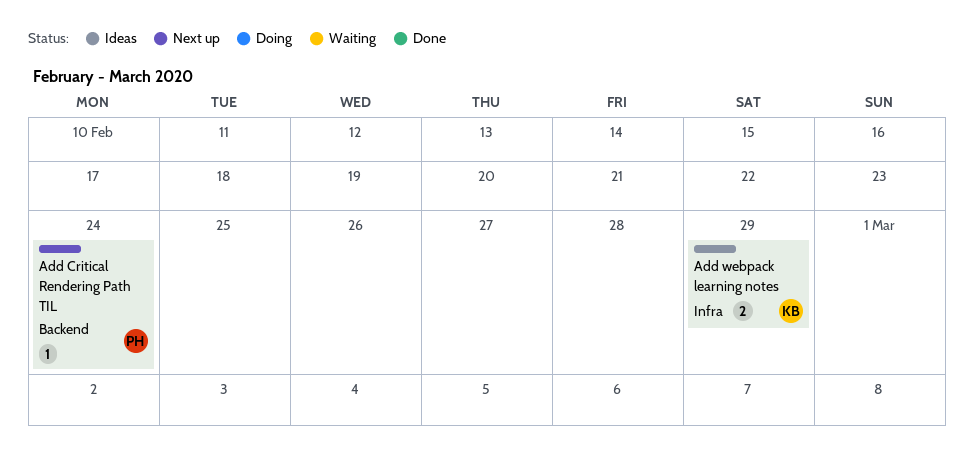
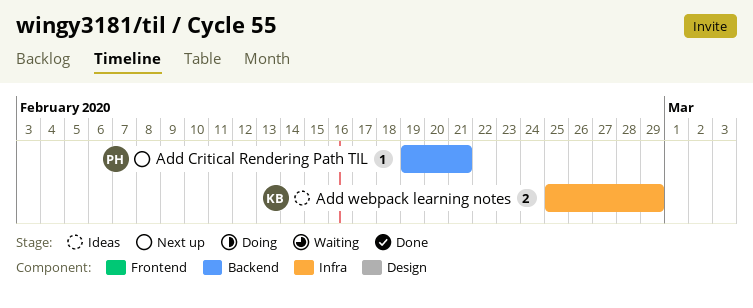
Add Critical Rendering Path TIL, due: Feb 24 -> Feb 21

